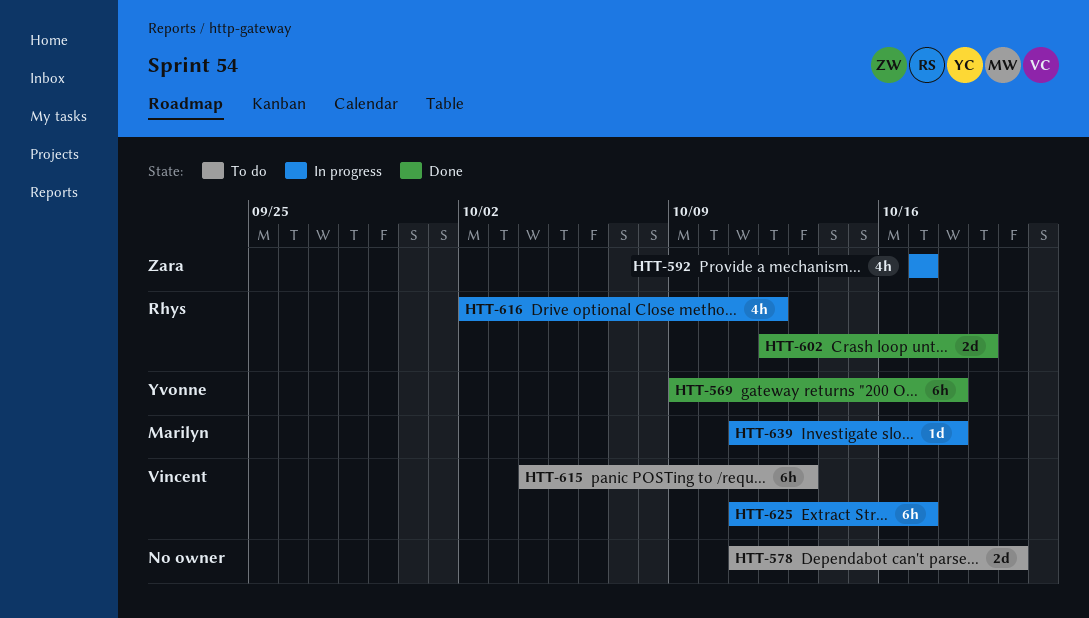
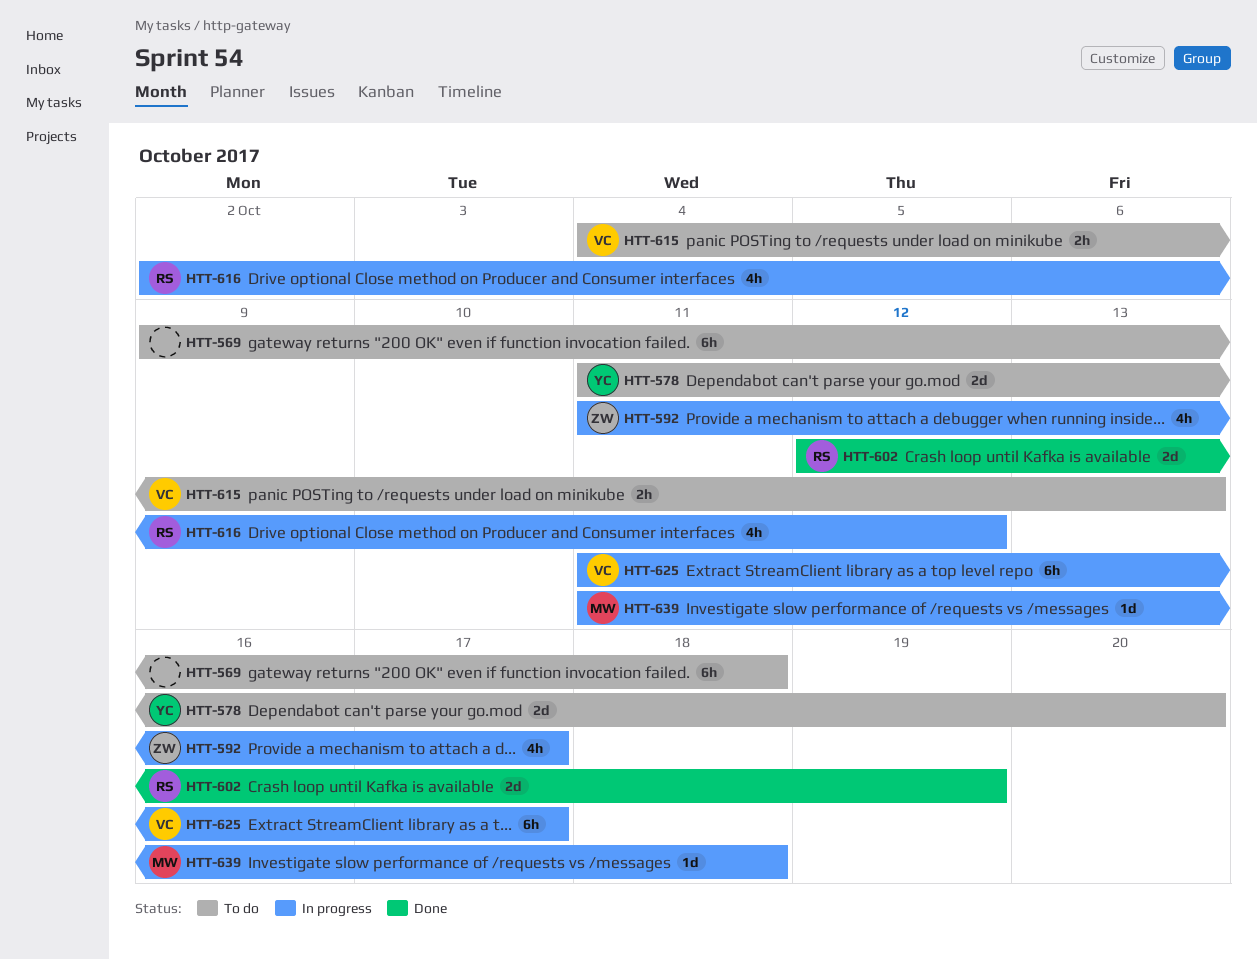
HTT-569, status: Done -> To do
HTT-569, owner: Yvonne -> none
HTT-578, owner: none -> Yvonne
HTT-592, start: Oct 17 -> Oct 11
HTT-615, estimate: 6h -> 2h

